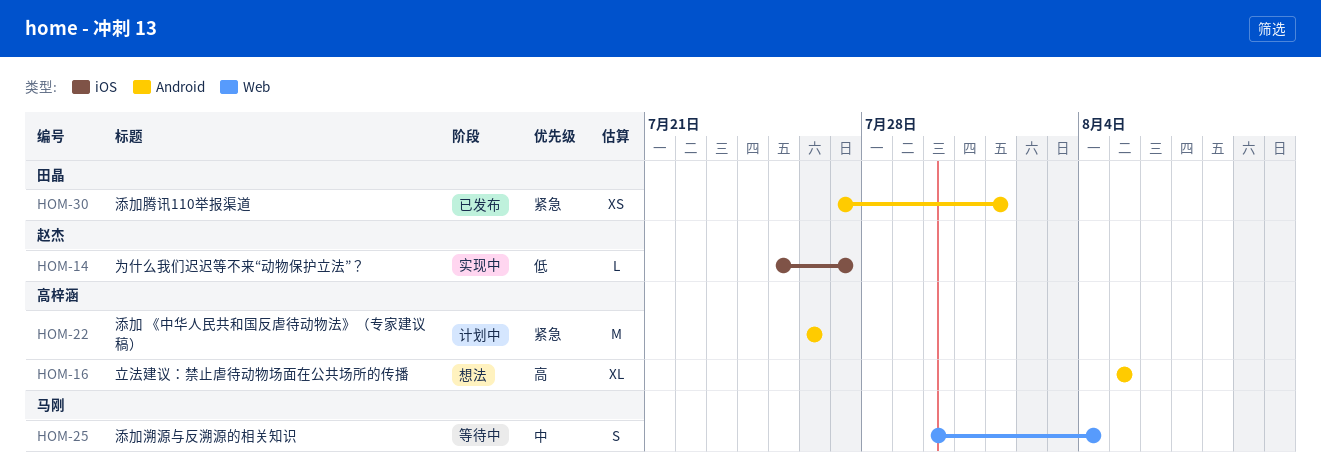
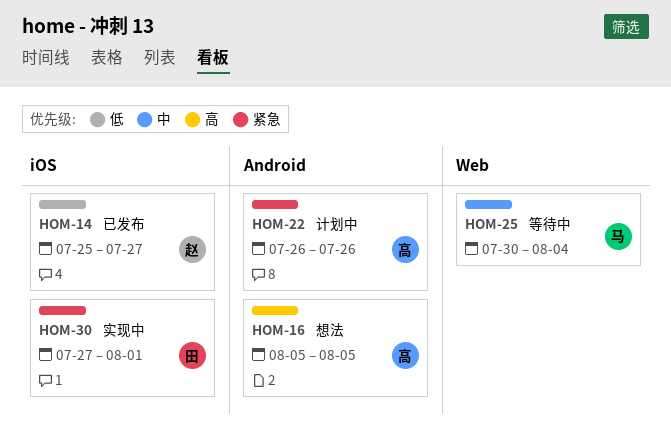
HOM-14, status: 实现中 -> 已发布
HOM-30, status: 已发布 -> 实现中
HOM-30, label: Android -> iOS

